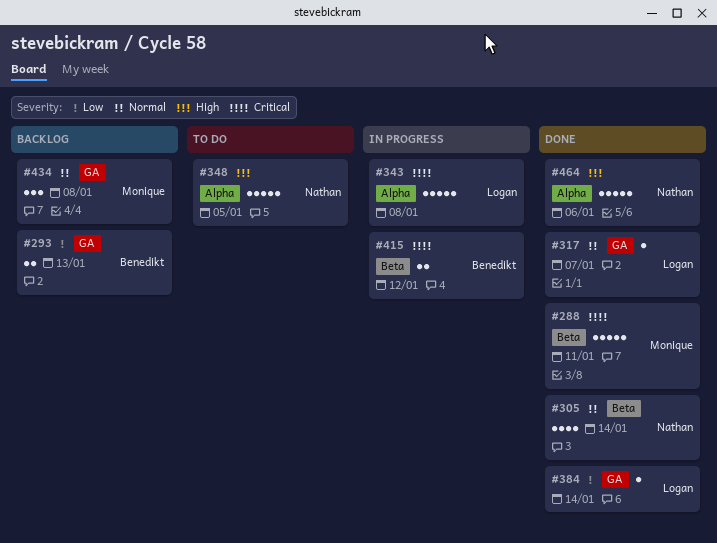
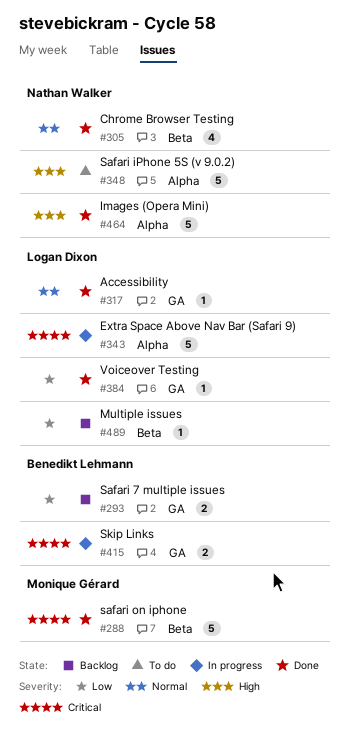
#415, label: Beta -> GA
#434: present -> none
#489: none -> present

